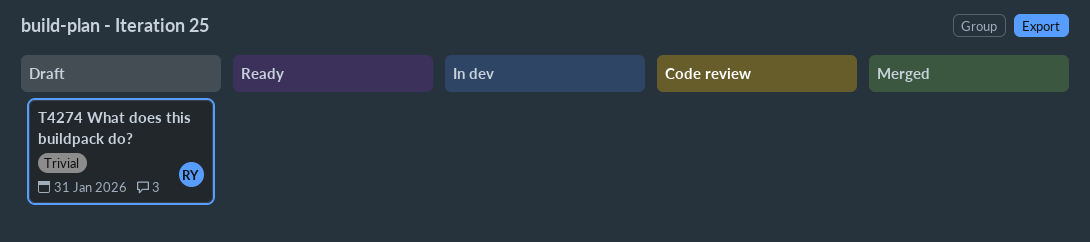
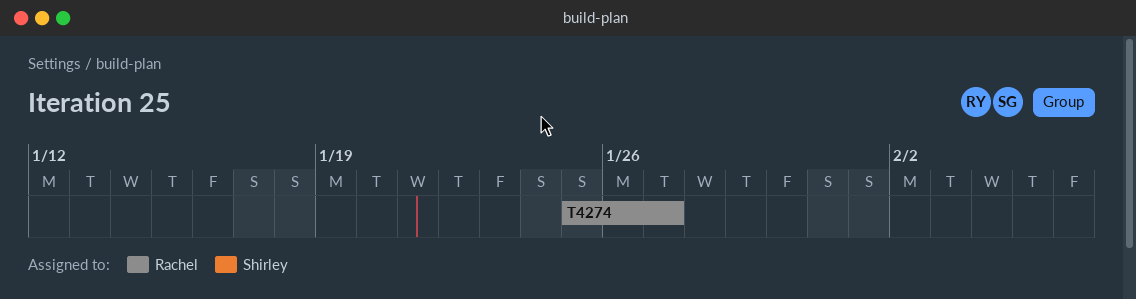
T4274, due: Jan 31 -> Jan 27

